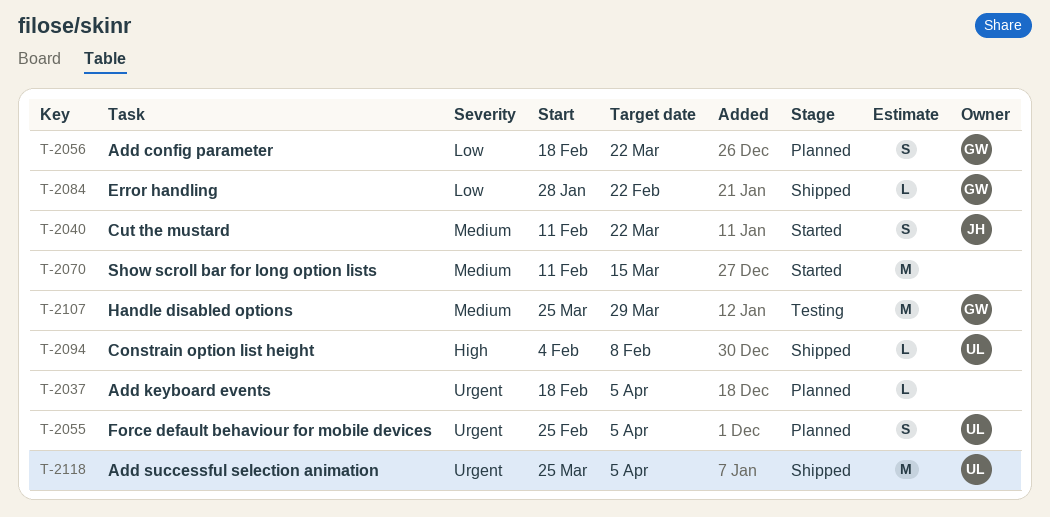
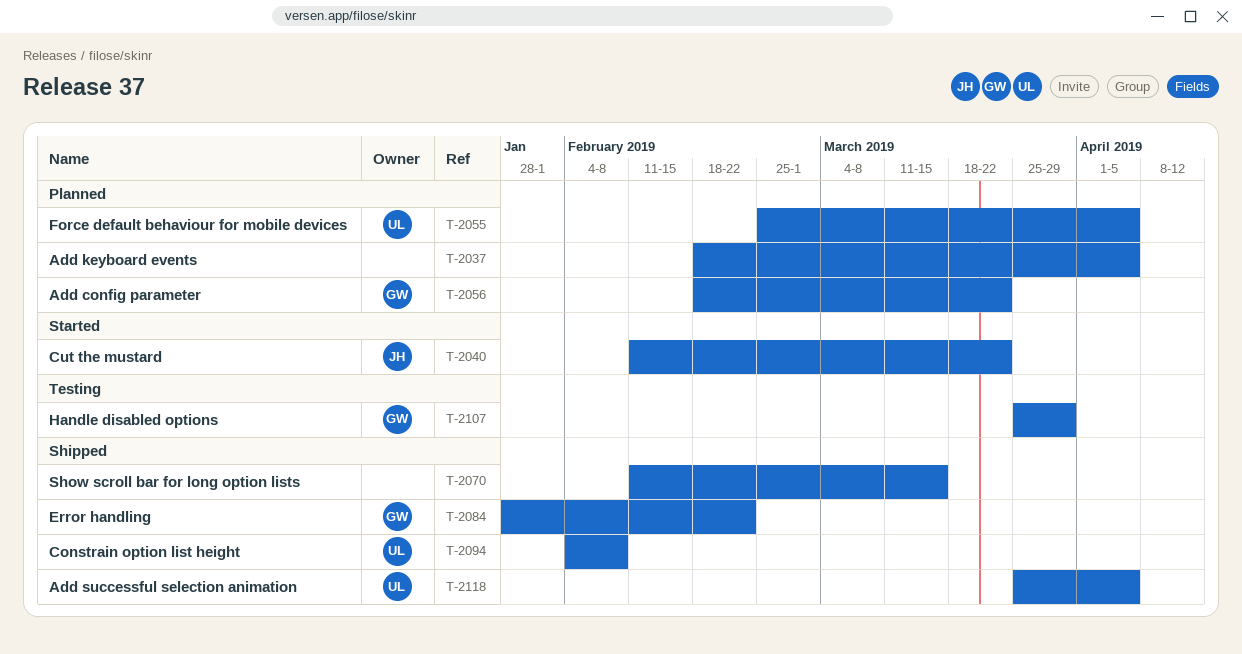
T-2070, status: Started -> Shipped

